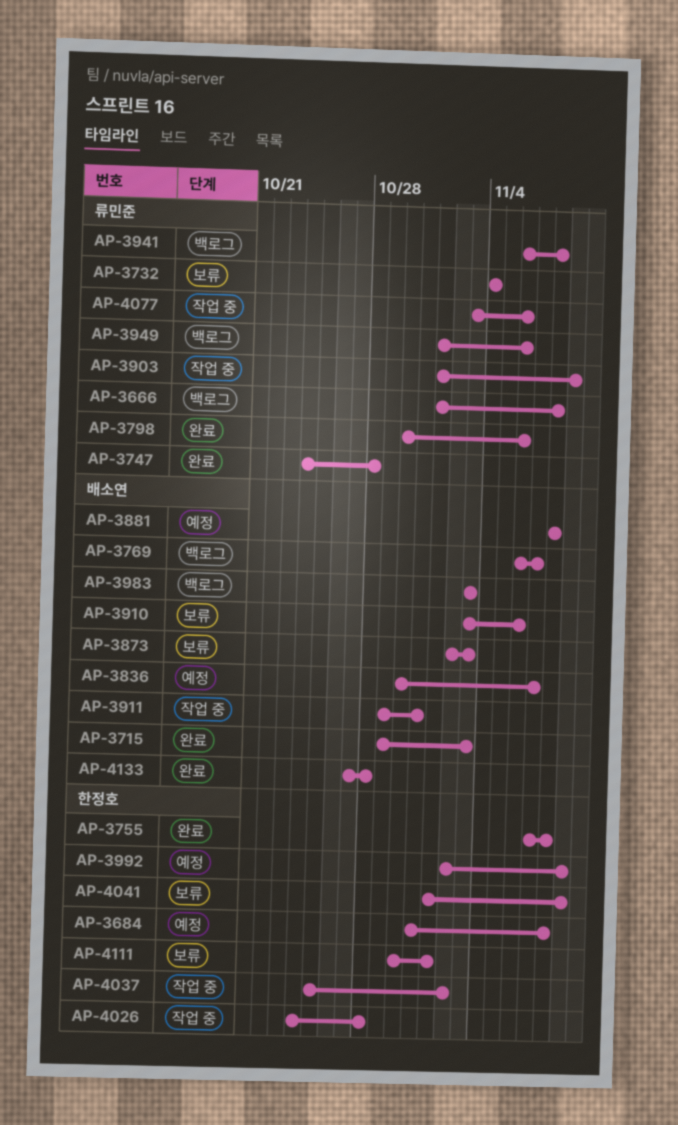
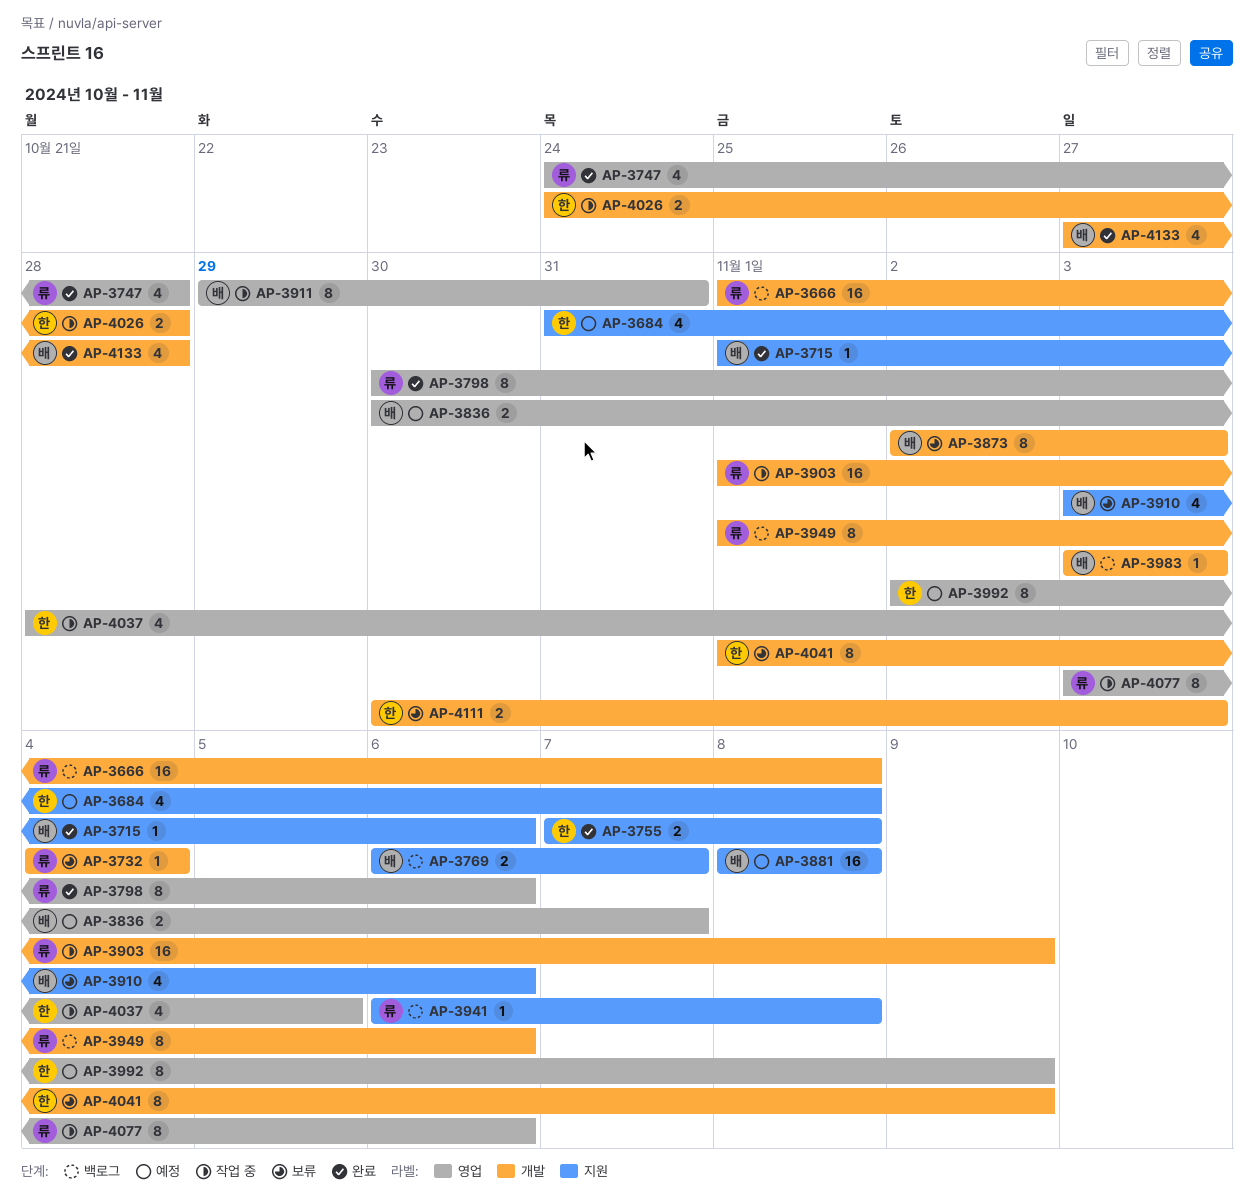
AP-3715, start: Oct 29 -> Nov 1
AP-3715, due: Nov 3 -> Nov 6
AP-4037, start: Oct 25 -> Oct 28
AP-4037, due: Nov 2 -> Nov 5
AP-4111, due: Nov 1 -> Nov 3

